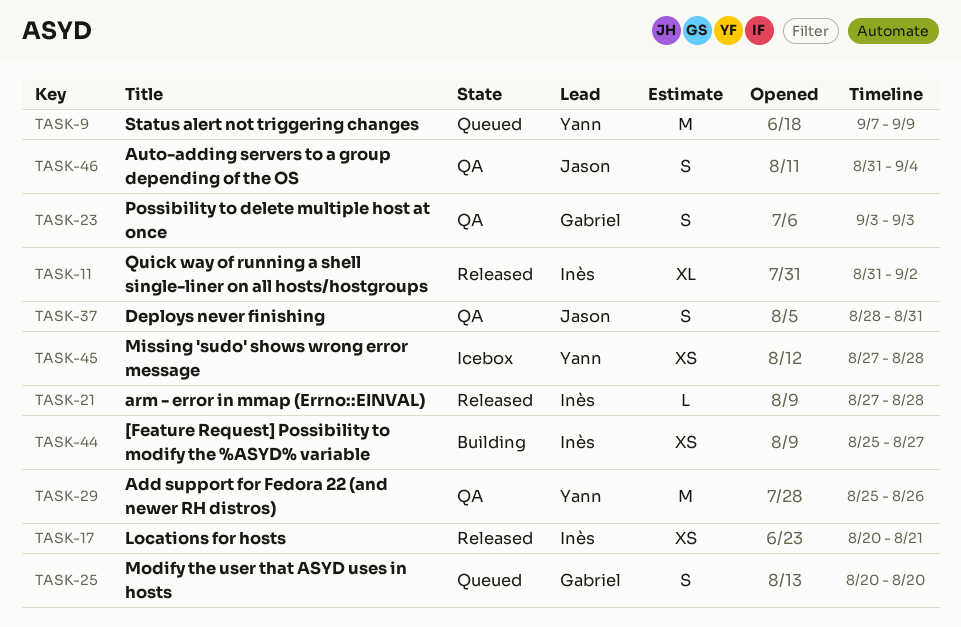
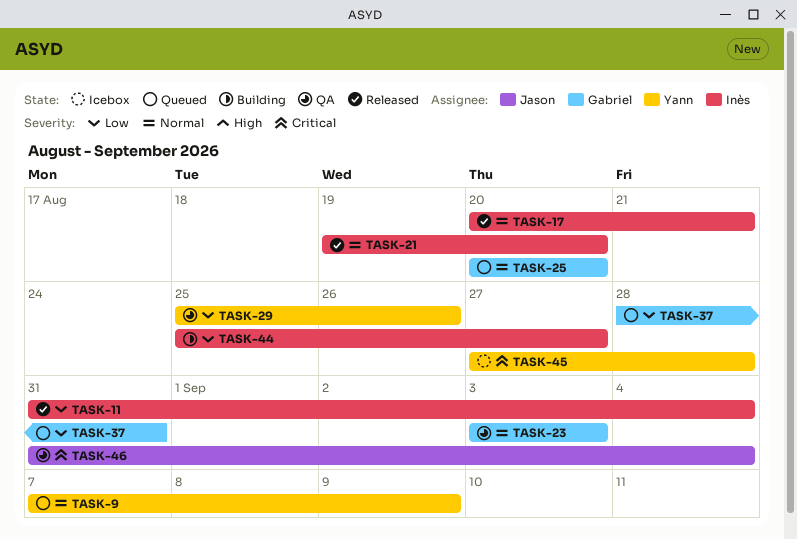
TASK-11, due: Sep 2 -> Sep 4
TASK-21, start: Aug 27 -> Aug 19
TASK-21, due: Aug 28 -> Aug 20
TASK-37, status: QA -> Queued
TASK-37, owner: Jason -> Gabriel

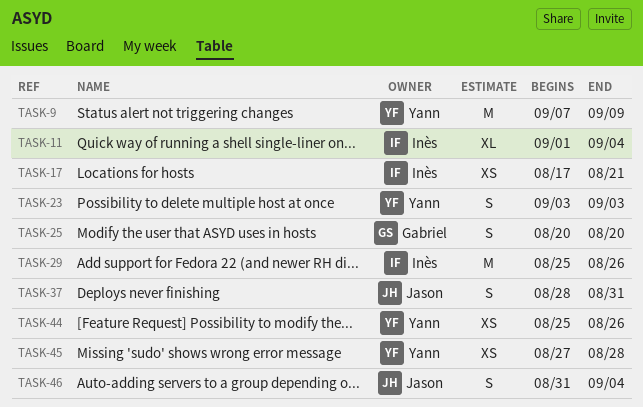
TASK-11, start: Aug 31 -> Sep 1
TASK-17, start: Aug 20 -> Aug 17
TASK-21: present -> none
TASK-23, owner: Gabriel -> Yann
TASK-29, owner: Yann -> Inès
TASK-37, owner: Gabriel -> Jason
TASK-44, owner: Inès -> Yann
TASK-44, due: Aug 27 -> Aug 26

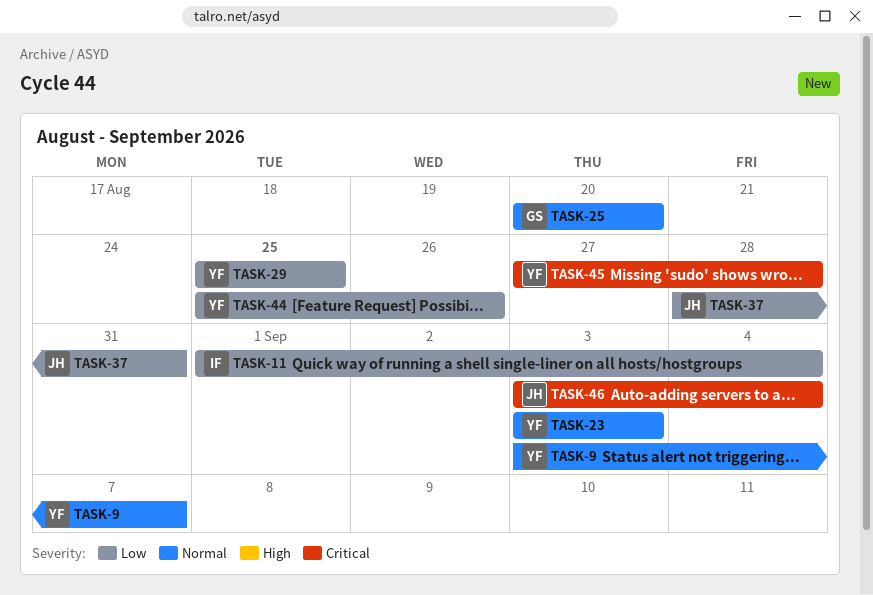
TASK-9, start: Sep 7 -> Sep 3
TASK-9, due: Sep 9 -> Sep 7
TASK-17: present -> none
TASK-29, owner: Inès -> Yann
TASK-29, due: Aug 26 -> Aug 25
TASK-46, start: Aug 31 -> Sep 3

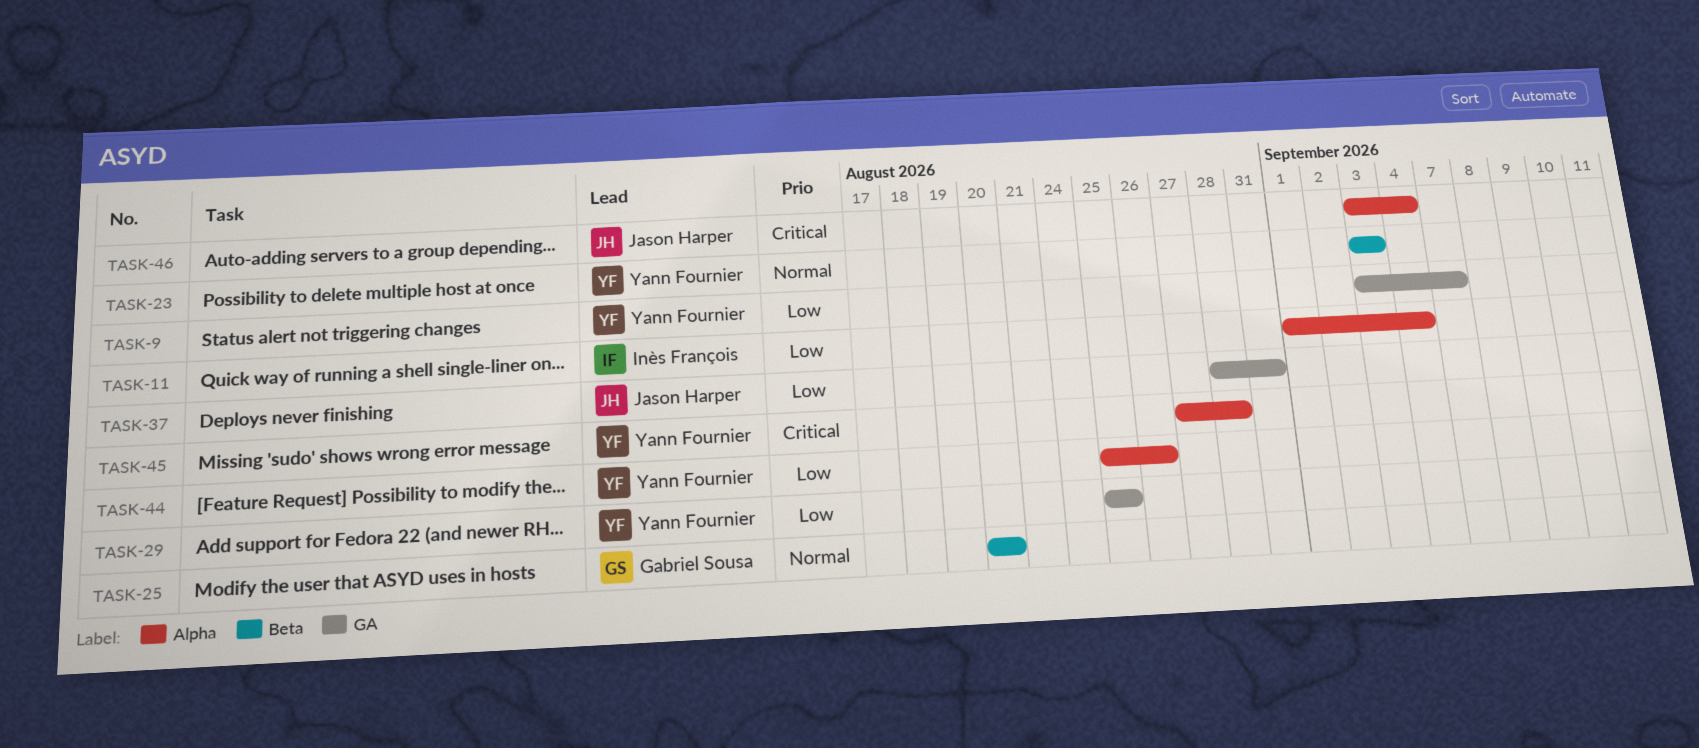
TASK-9, priority: Normal -> Low

